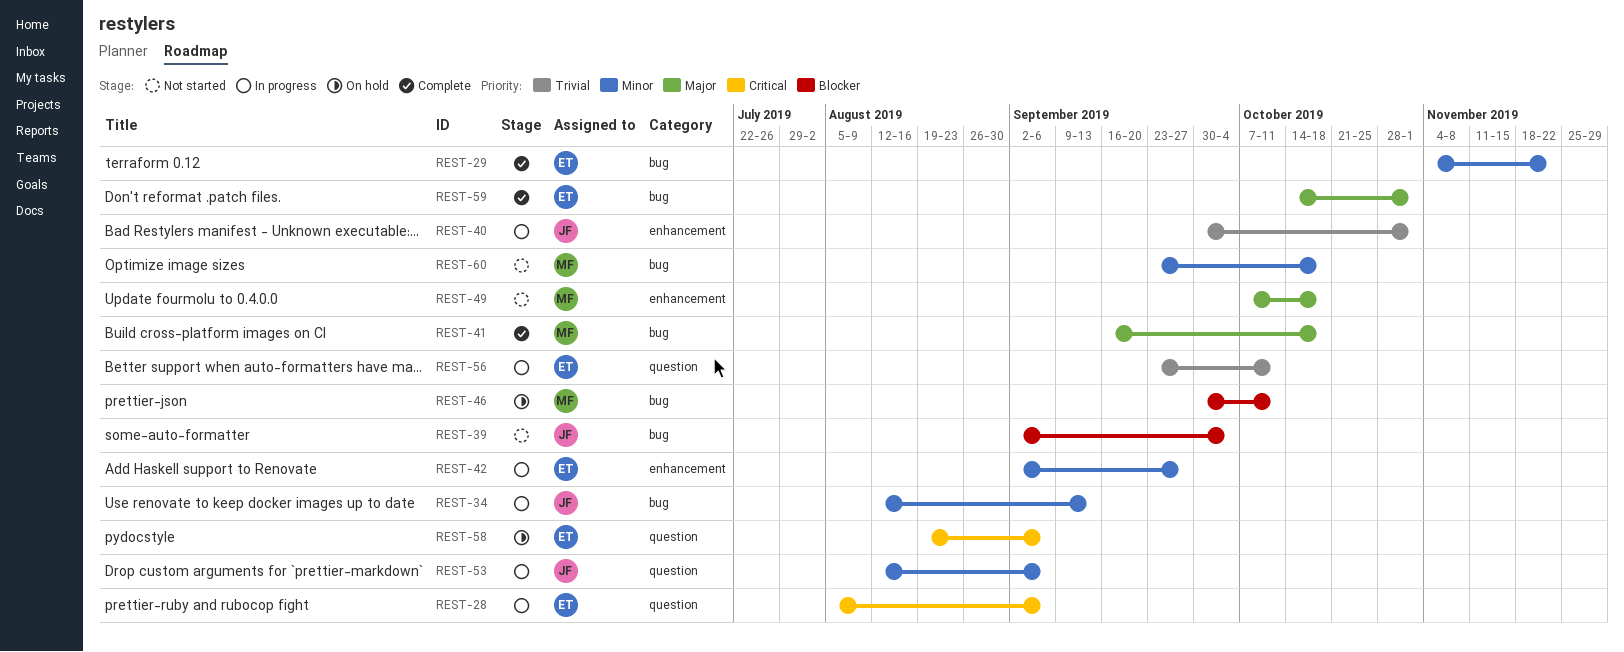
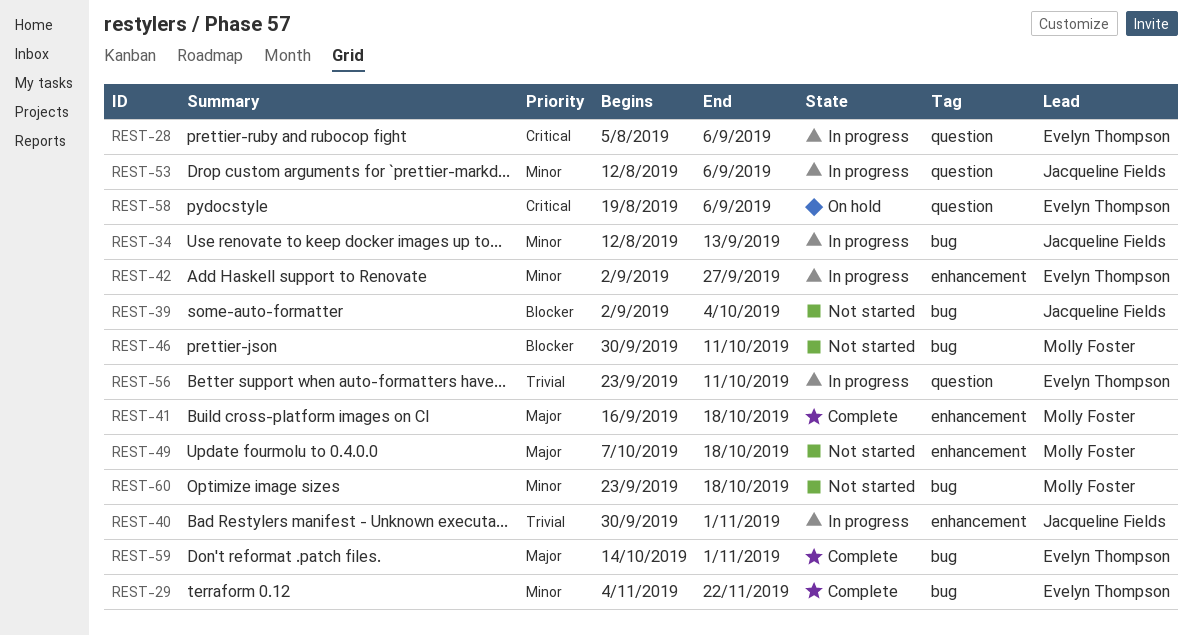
REST-41, label: bug -> enhancement
REST-46, status: On hold -> Not started

